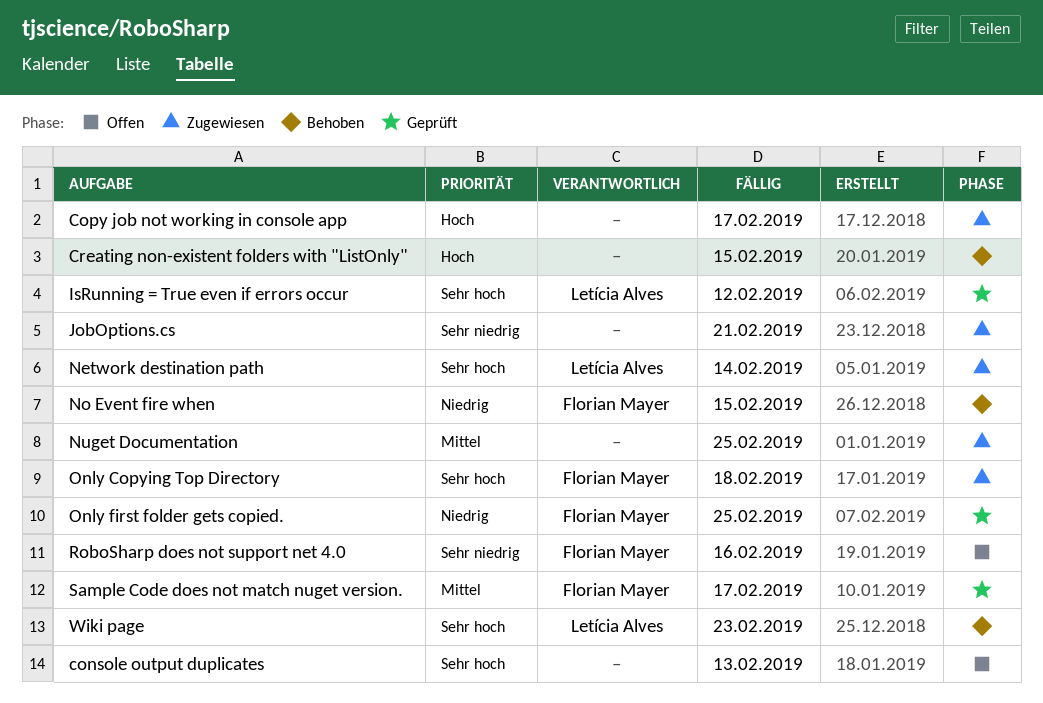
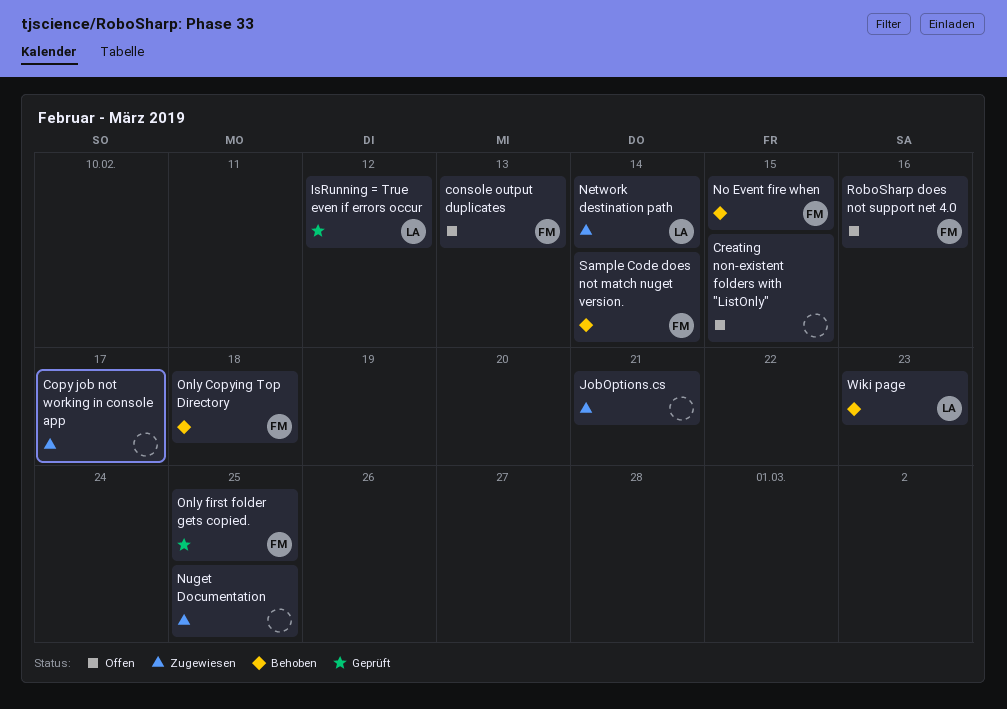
console output duplicates, owner: none -> Florian Mayer
Creating non-existent folders with "ListOnly", status: Behoben -> Offen
Only Copying Top Directory, status: Zugewiesen -> Behoben
Sample Code does not match nuget version., status: Geprüft -> Behoben
Sample Code does not match nuget version., due: Feb 17 -> Feb 14

